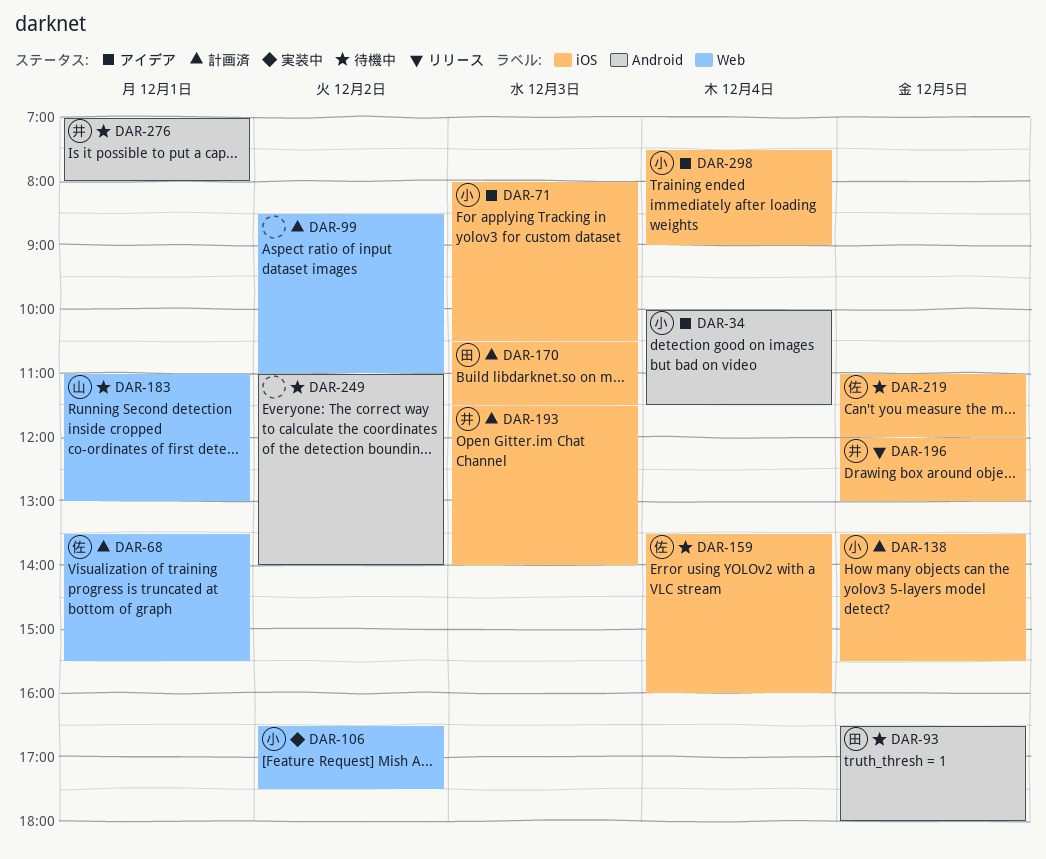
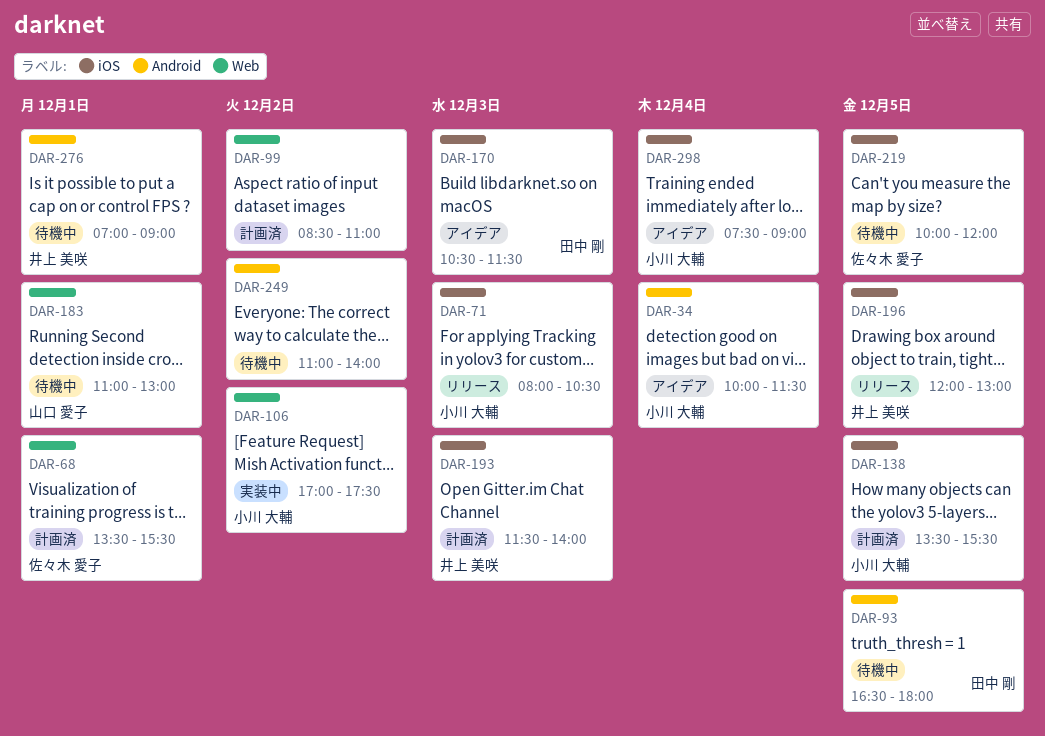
DAR-71, status: アイデア -> リリース
DAR-106, begins: 16:30 -> 17:00
DAR-159: present -> none
DAR-170, status: 計画済 -> アイデア
DAR-219, begins: 11:00 -> 10:00
DAR-276, ends: 08:00 -> 09:00

